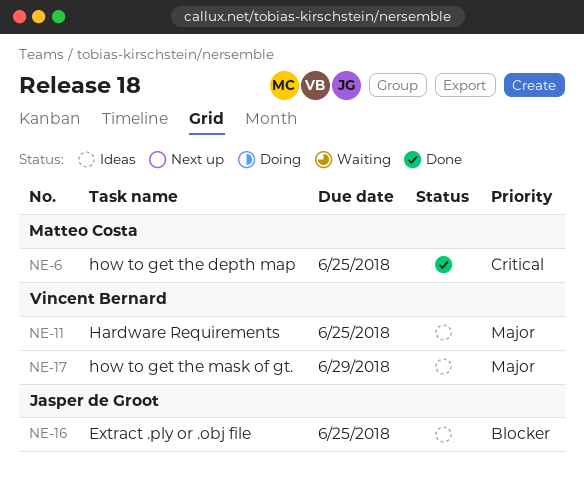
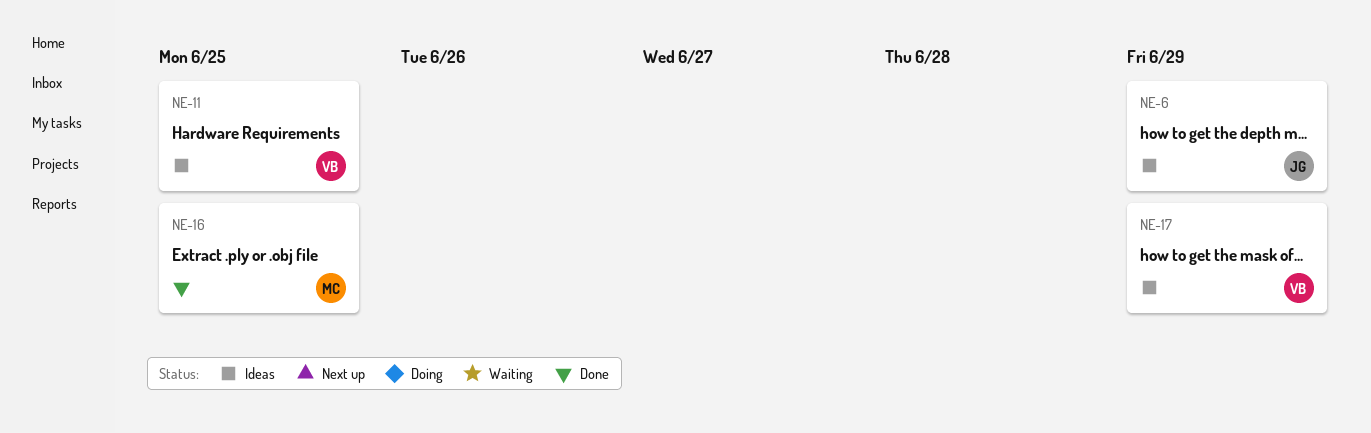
NE-6, status: Done -> Ideas
NE-6, owner: Matteo Costa -> Jasper de Groot
NE-6, due: Jun 25 -> Jun 29
NE-16, status: Ideas -> Done
NE-16, owner: Jasper de Groot -> Matteo Costa

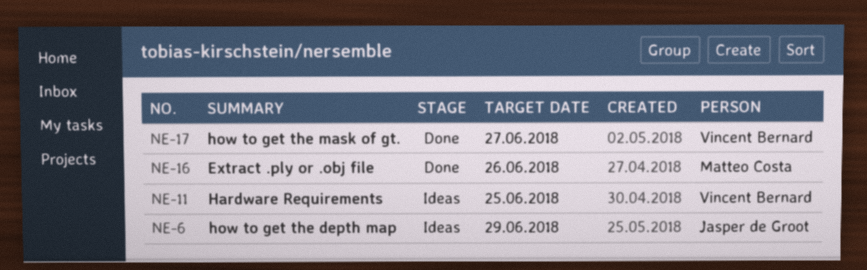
NE-16, due: Jun 25 -> Jun 26
NE-17, status: Ideas -> Done
NE-17, due: Jun 29 -> Jun 27

